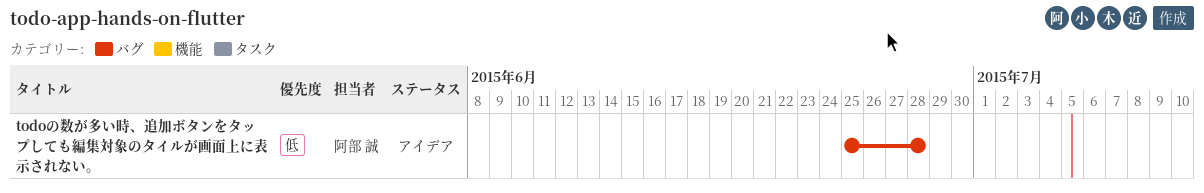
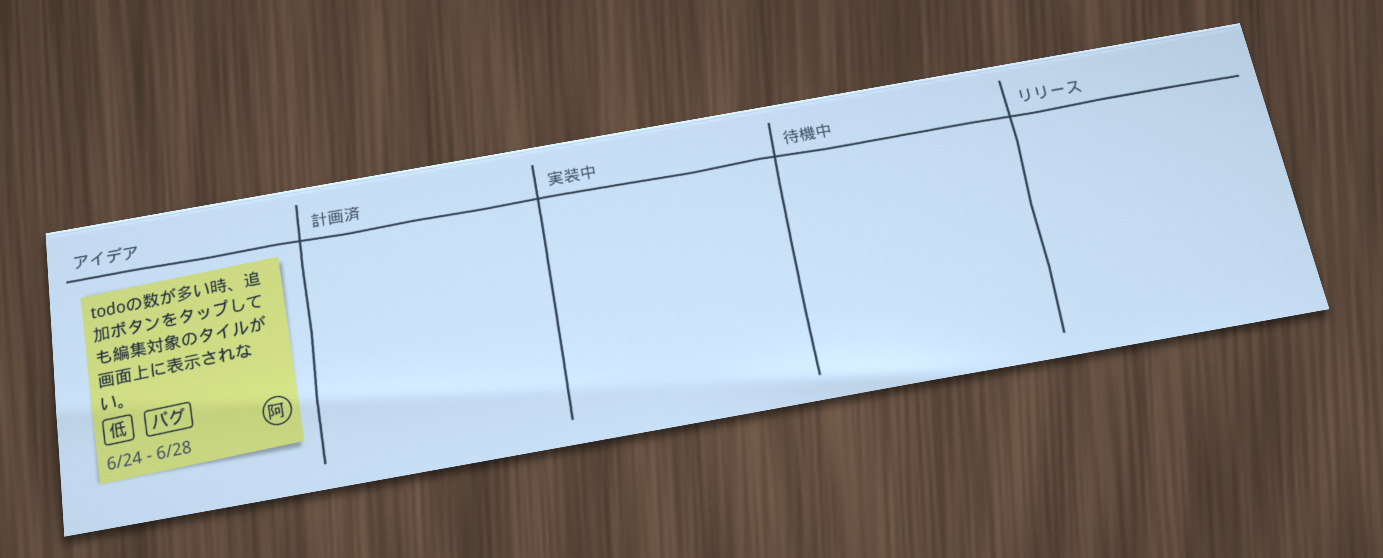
todoの数が多い時、追加ボタンをタップしても編集対象のタイルが画面上に表示されない。, start: Jun 25 -> Jun 24

